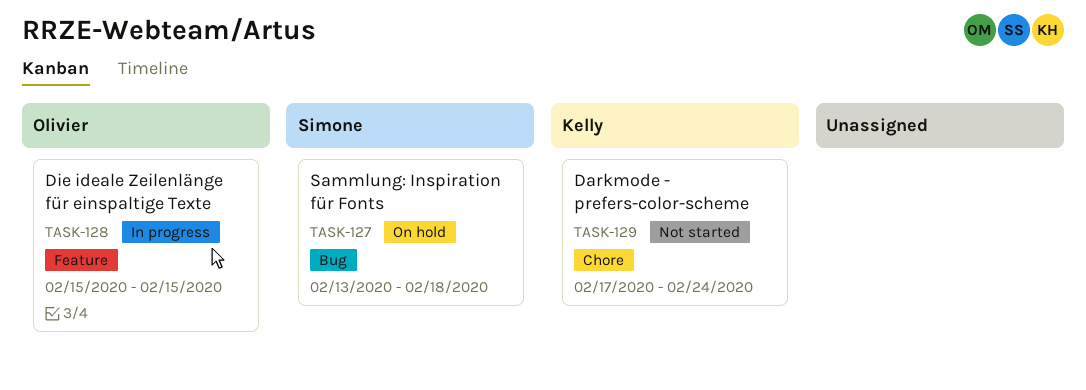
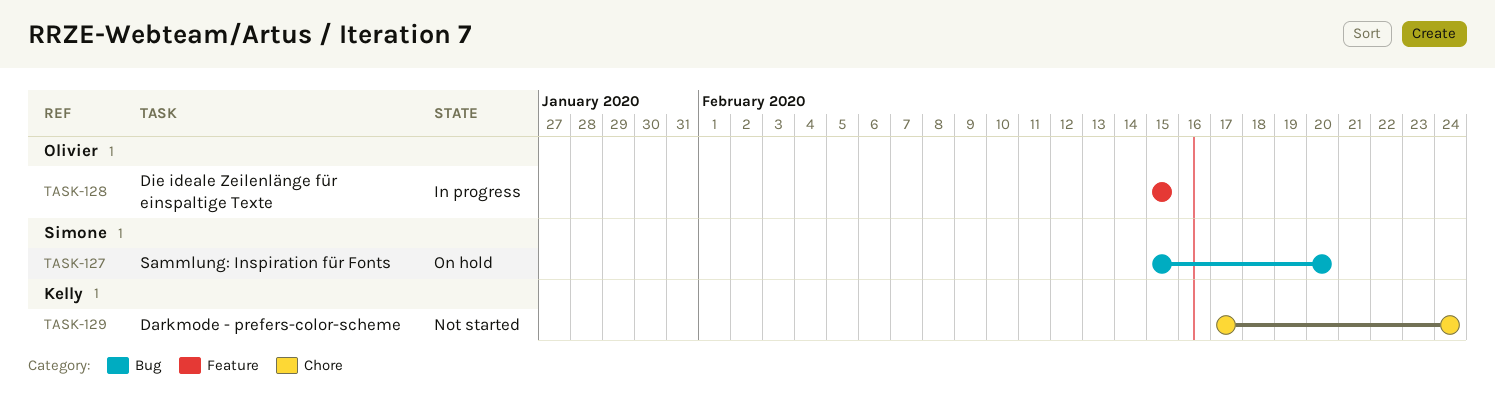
TASK-127, start: Feb 13 -> Feb 15
TASK-127, due: Feb 18 -> Feb 20

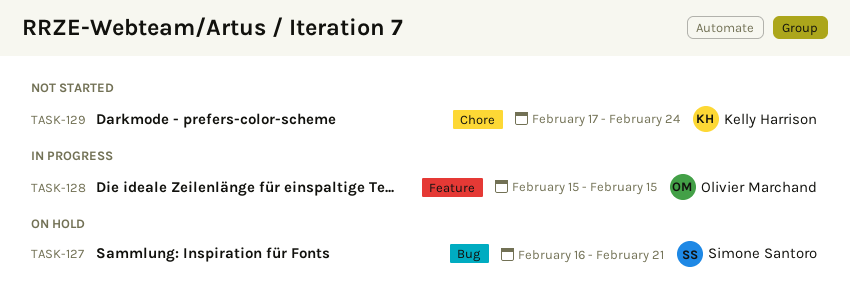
TASK-127, start: Feb 15 -> Feb 16
TASK-127, due: Feb 20 -> Feb 21

